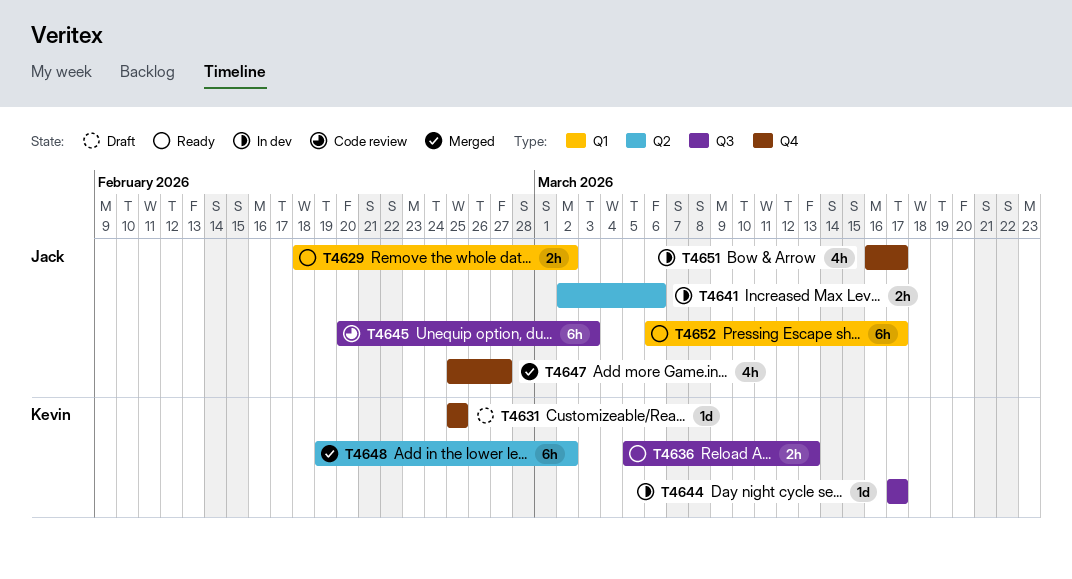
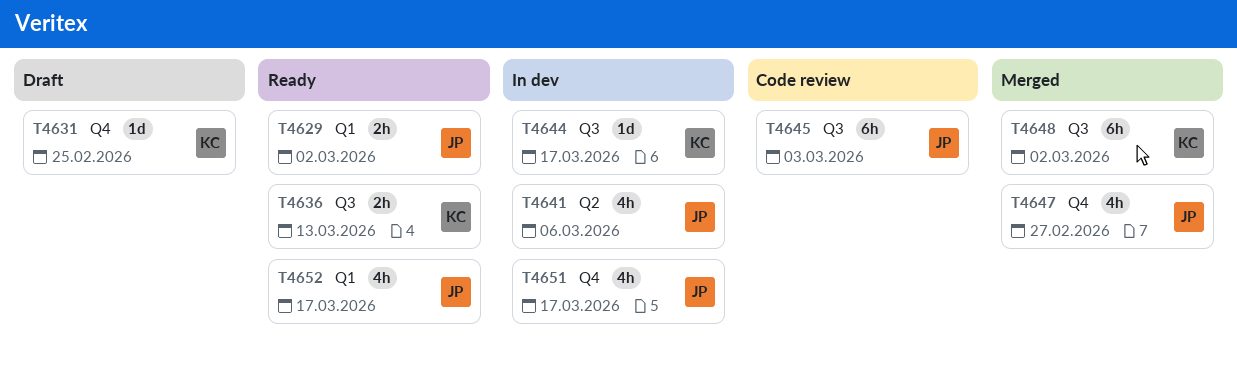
T4641, estimate: 2h -> 4h
T4648, label: Q2 -> Q3
T4652, estimate: 6h -> 4h

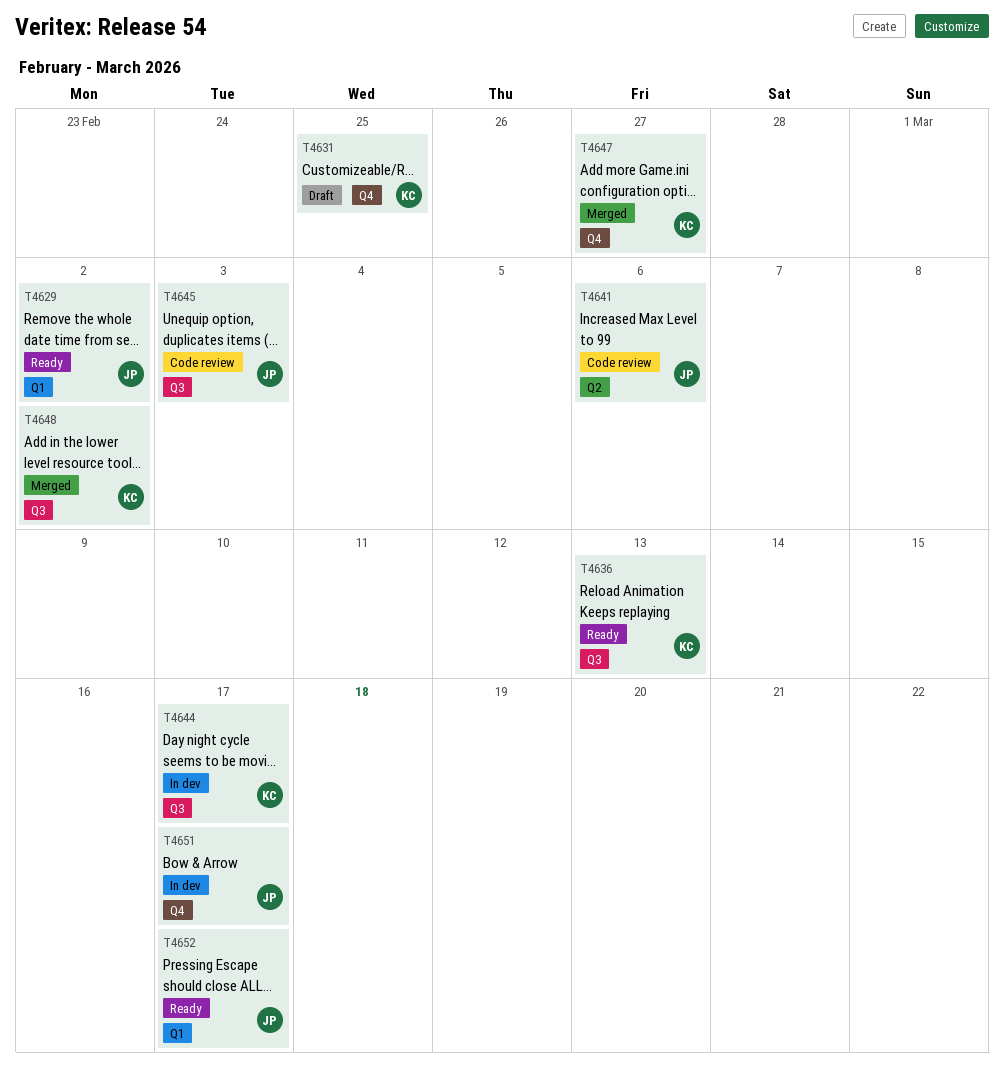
T4641, status: In dev -> Code review
T4647, owner: JP -> KC

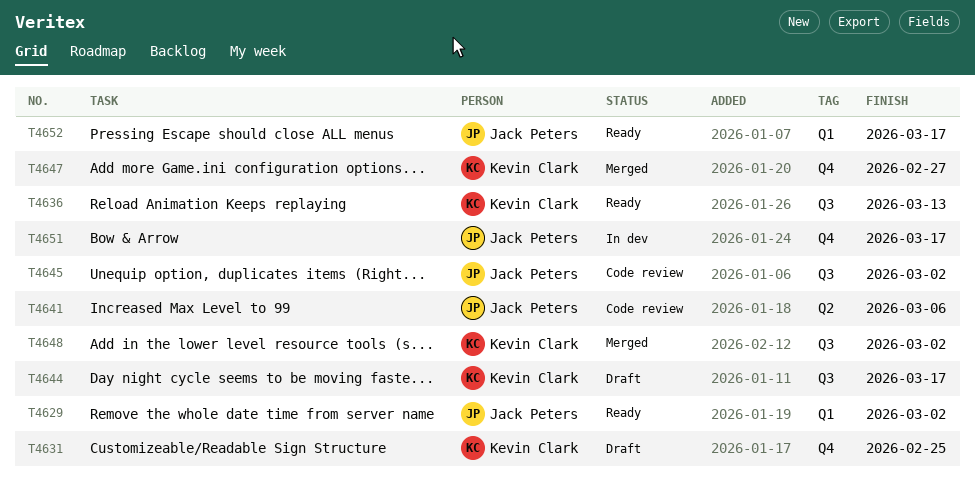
T4644, status: In dev -> Draft
T4645, due: Mar 3 -> Mar 2

